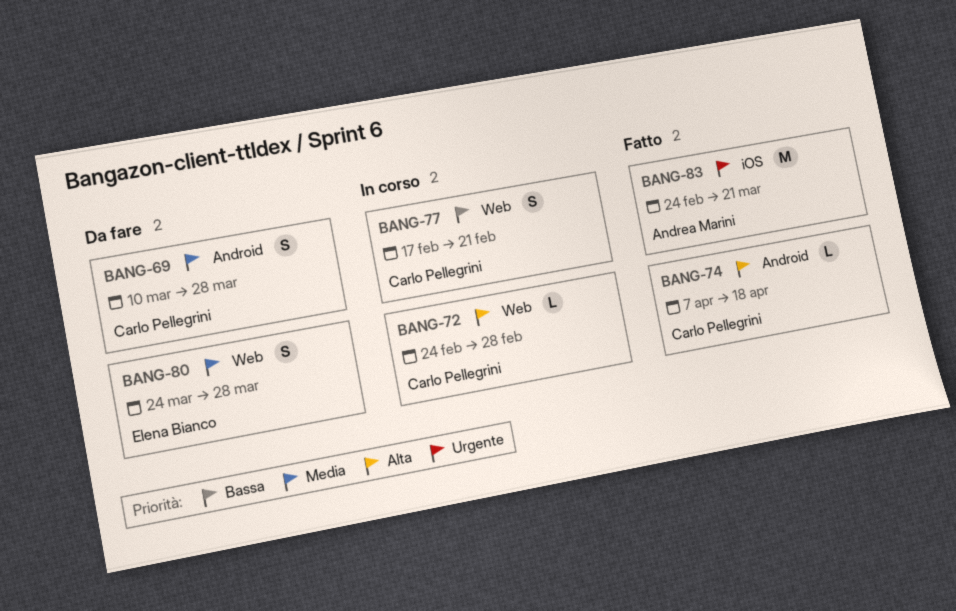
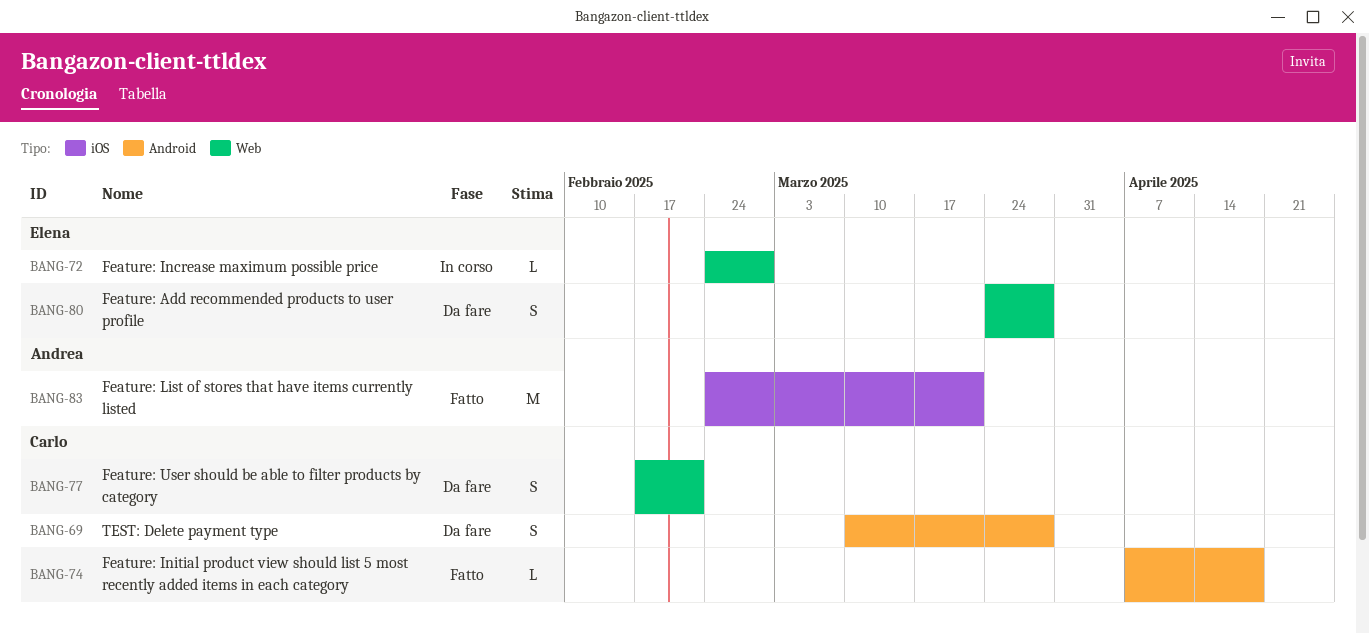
BANG-72, owner: Carlo Pellegrini -> Elena Bianco
BANG-77, status: In corso -> Da fare

